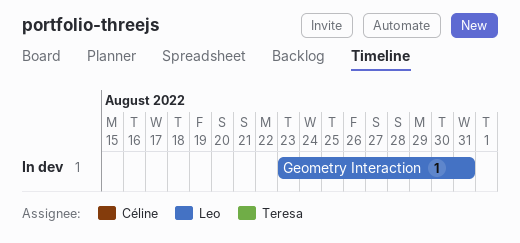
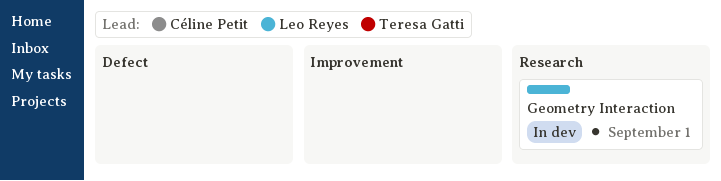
Geometry Interaction, due: Aug 31 -> Sep 1

